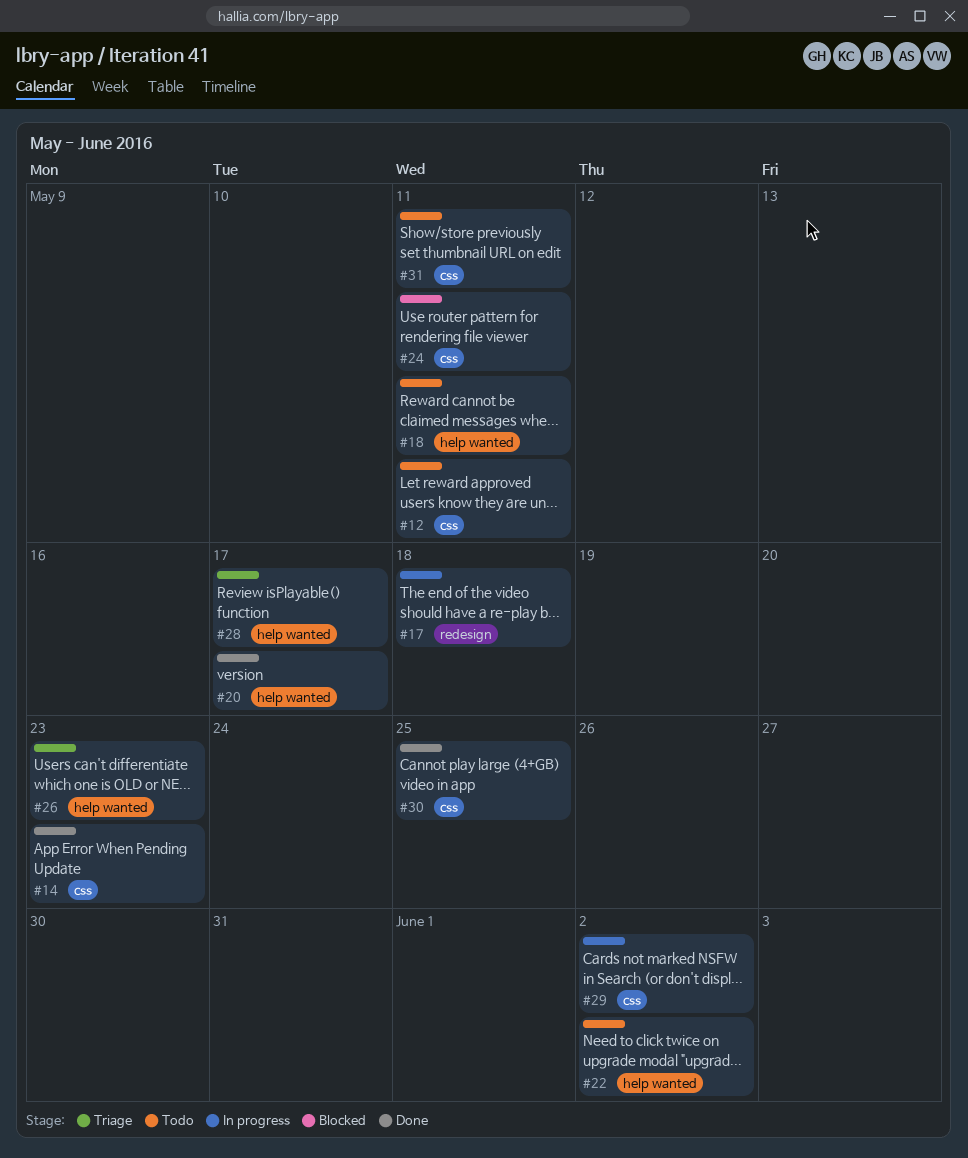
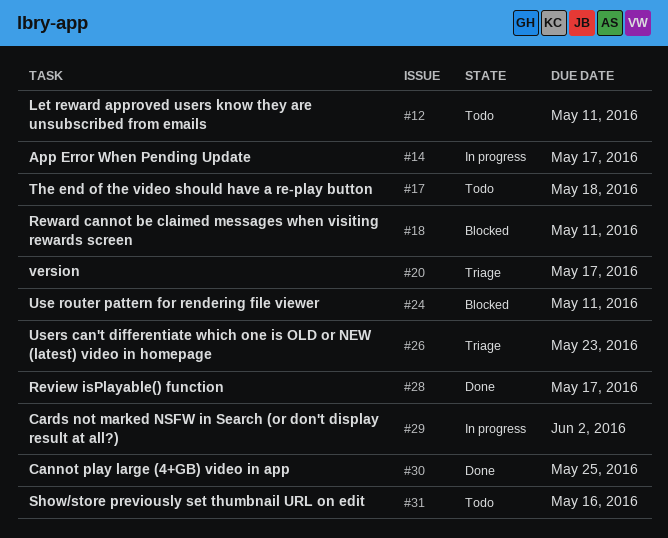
#14, status: Done -> In progress
#14, due: May 23 -> May 17
#17, status: In progress -> Todo
#18, status: Todo -> Blocked
#20, status: Done -> Triage
#22: present -> none
#28, status: Triage -> Done
#31, due: May 11 -> May 16

